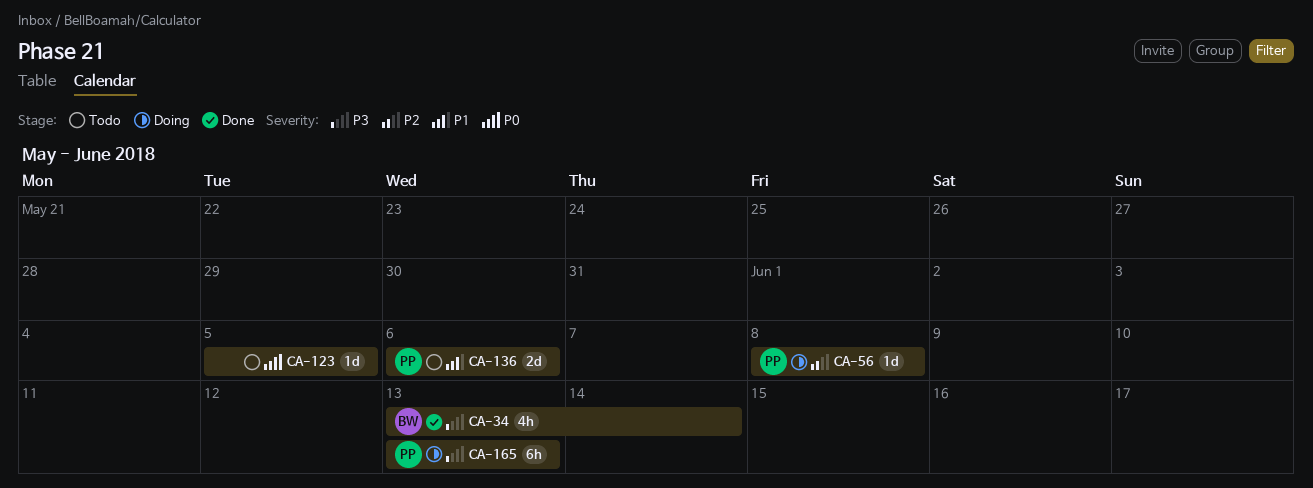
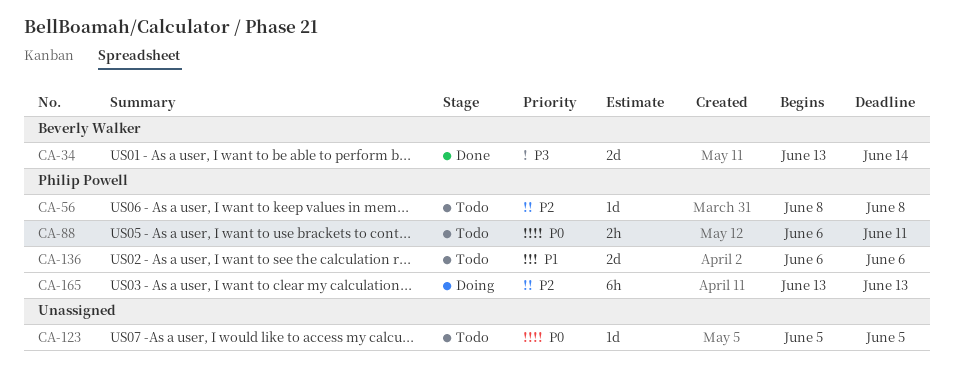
CA-34, estimate: 4h -> 2d
CA-56, status: Doing -> Todo
CA-88: none -> present
CA-165, priority: P3 -> P2

